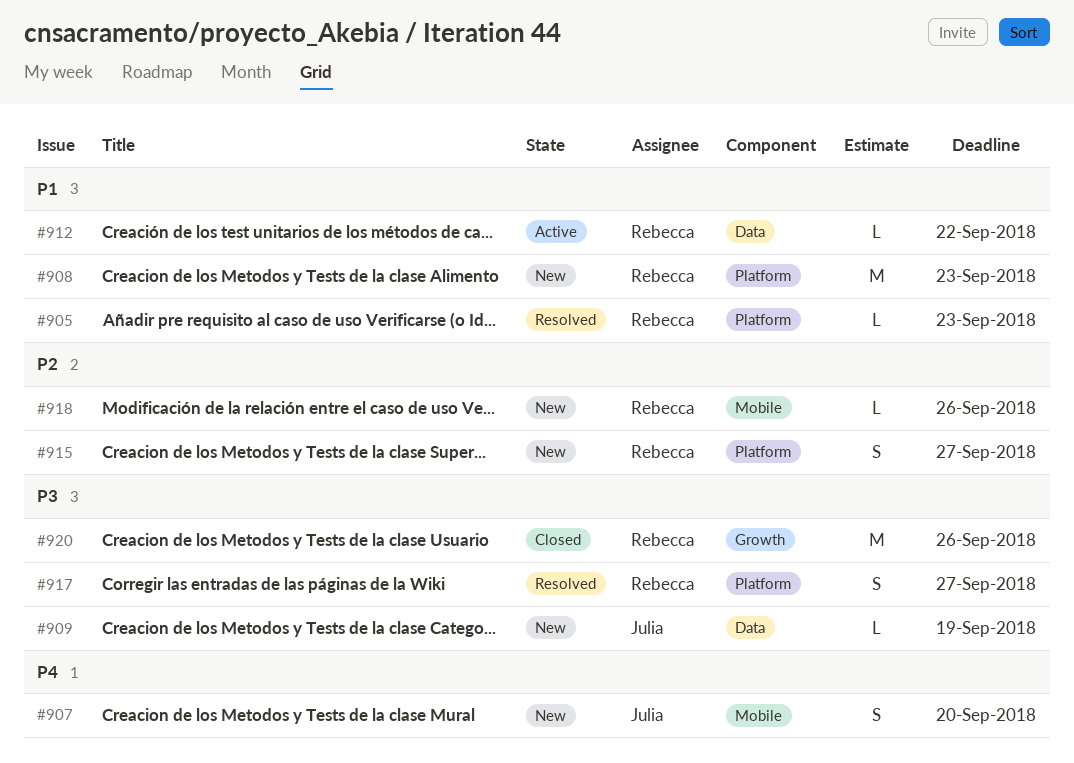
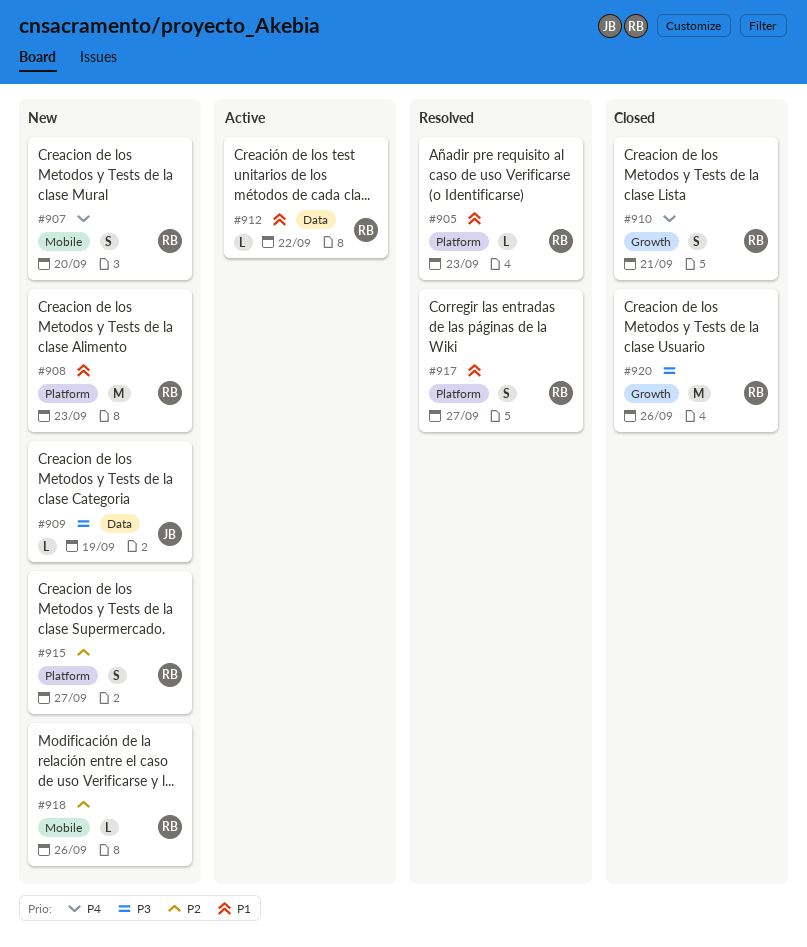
#907, owner: Julia -> Rebecca
#910: none -> present
#917, priority: P3 -> P1

